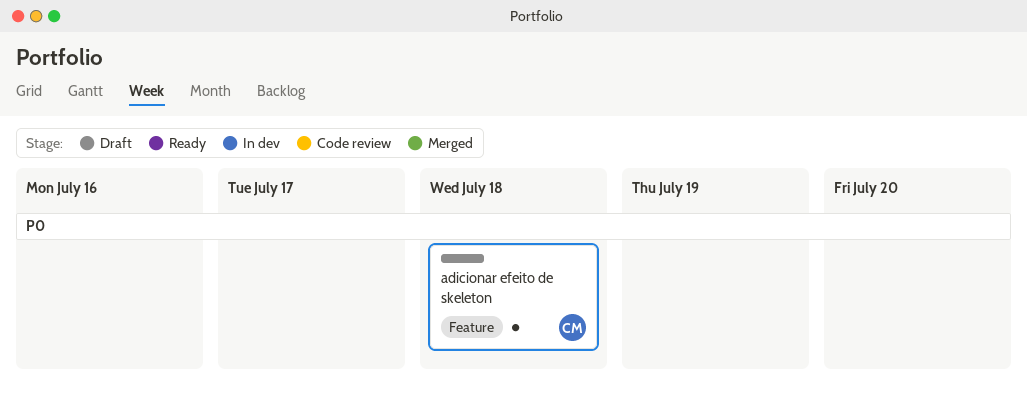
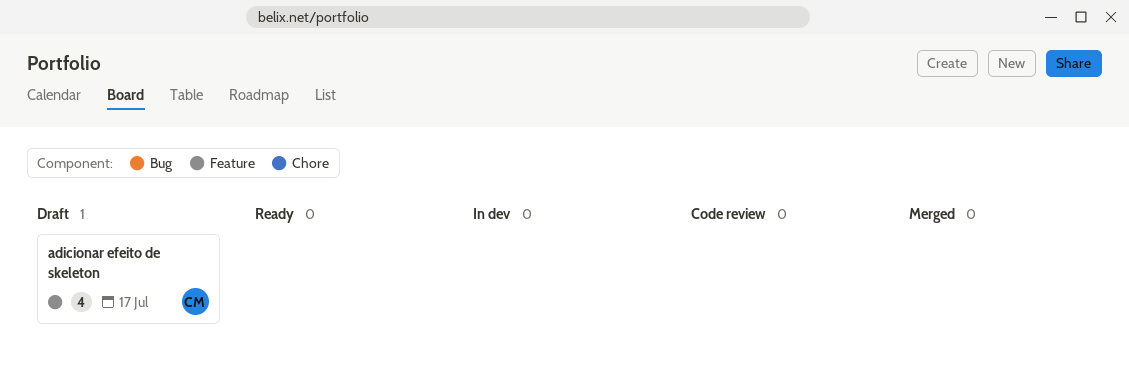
adicionar efeito de skeleton, estimate: 1 -> 4
adicionar efeito de skeleton, due: Jul 18 -> Jul 17

